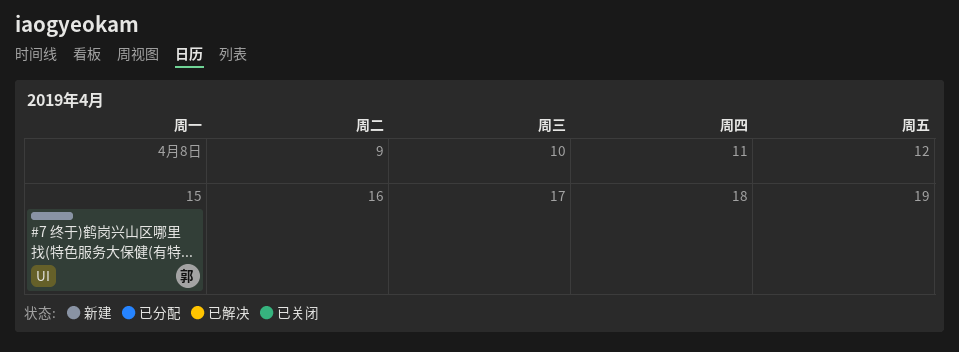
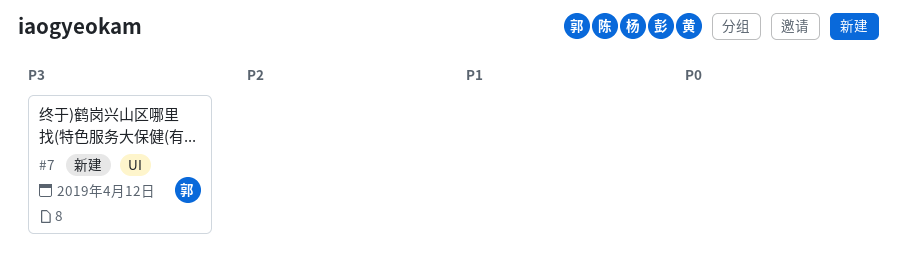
#7, due: Apr 15 -> Apr 12

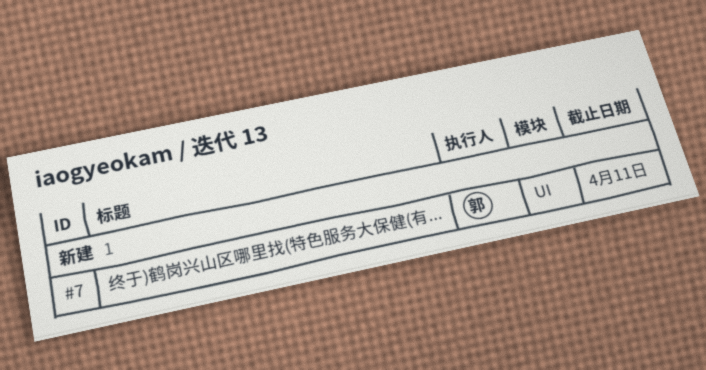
#7, due: Apr 12 -> Apr 11

